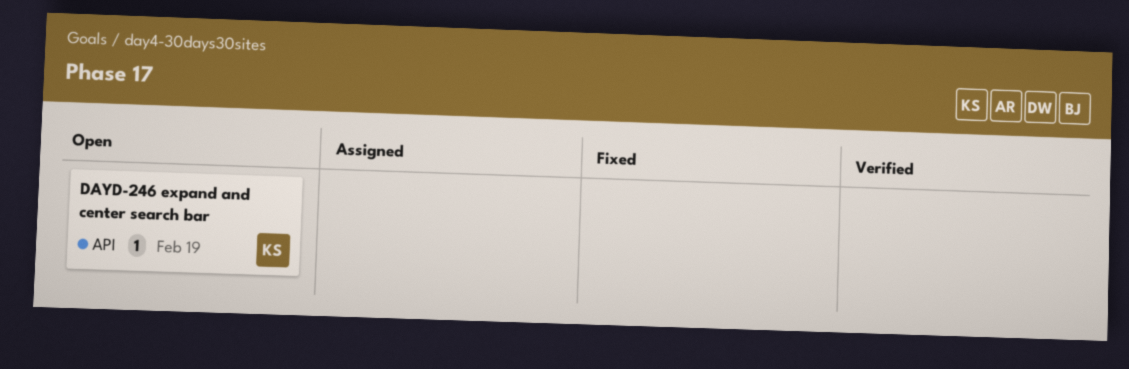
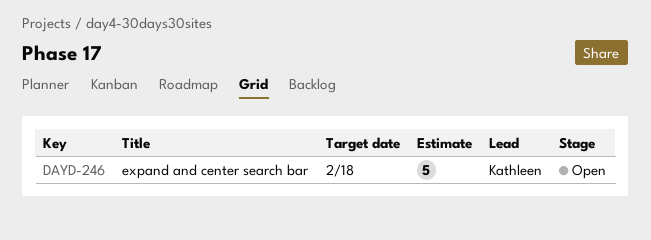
DAYD-246, estimate: 1 -> 5
DAYD-246, due: Feb 19 -> Feb 18

